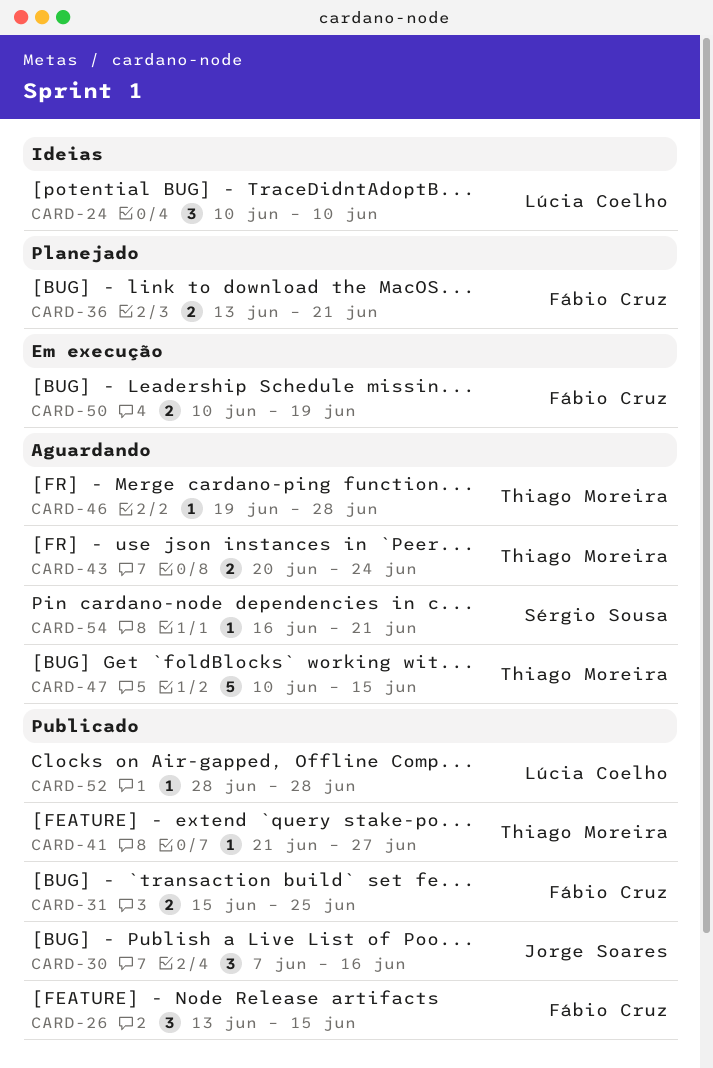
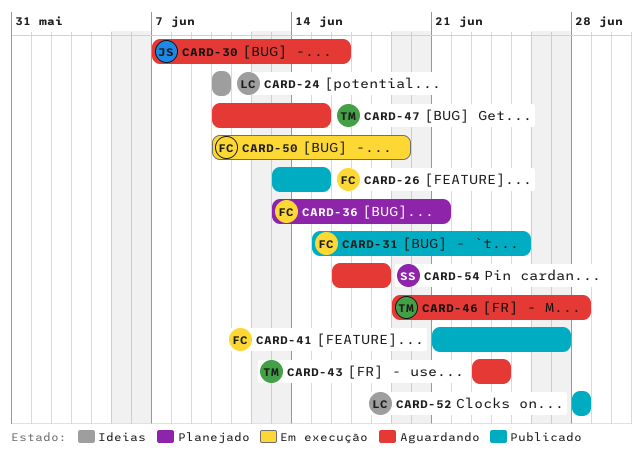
CARD-30, status: Publicado -> Aguardando
CARD-41, owner: Thiago Moreira -> Fábio Cruz
CARD-43, start: Jun 20 -> Jun 23
CARD-54, due: Jun 21 -> Jun 18

